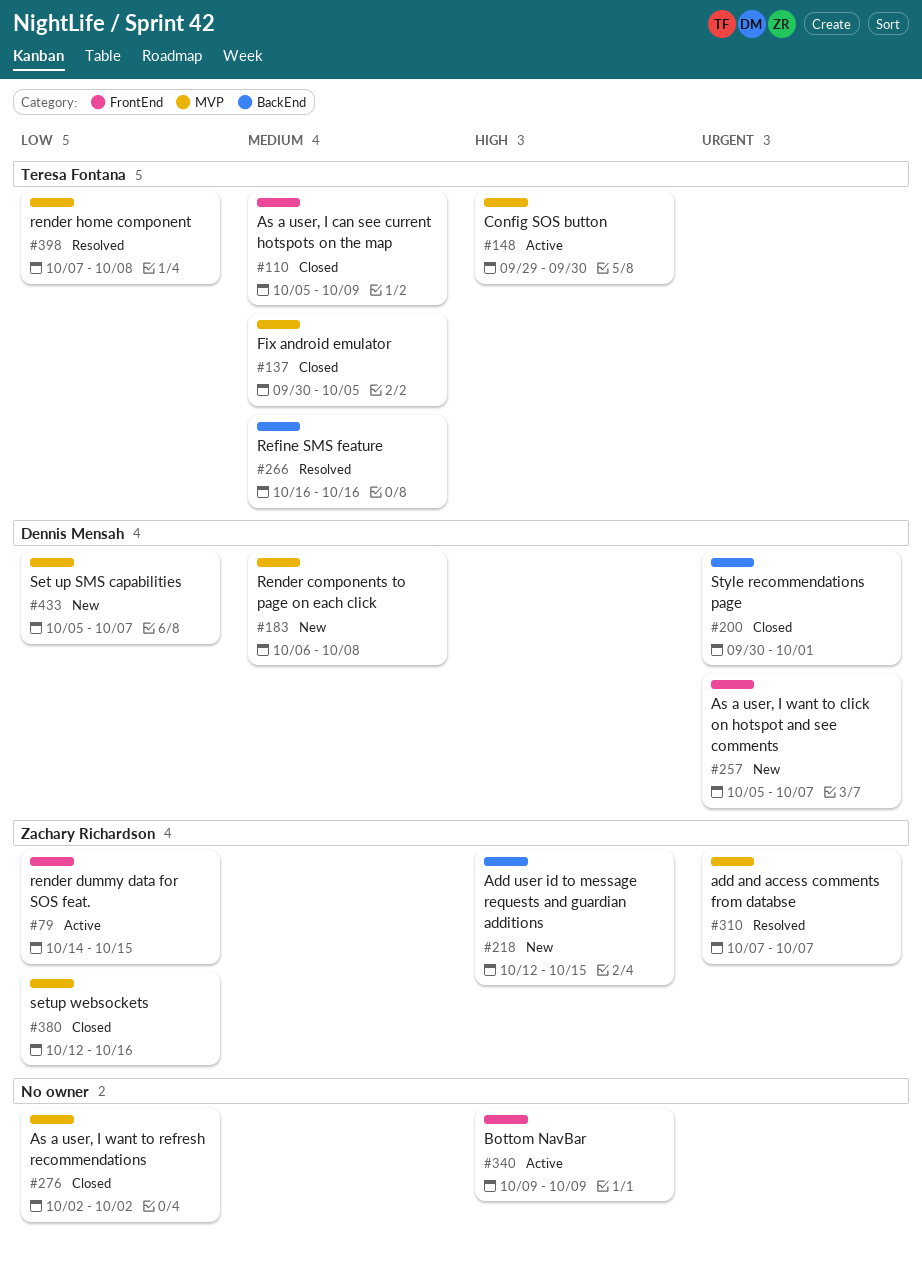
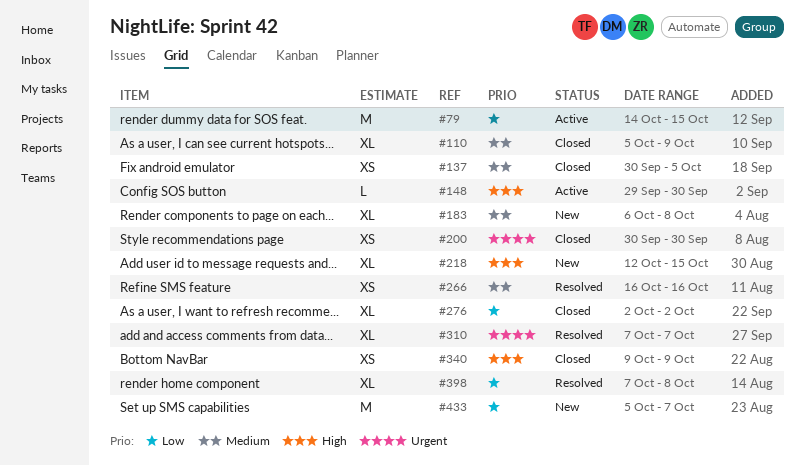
#200, due: Oct 1 -> Sep 30
#257: present -> none
#340, status: Active -> Closed
#380: present -> none

